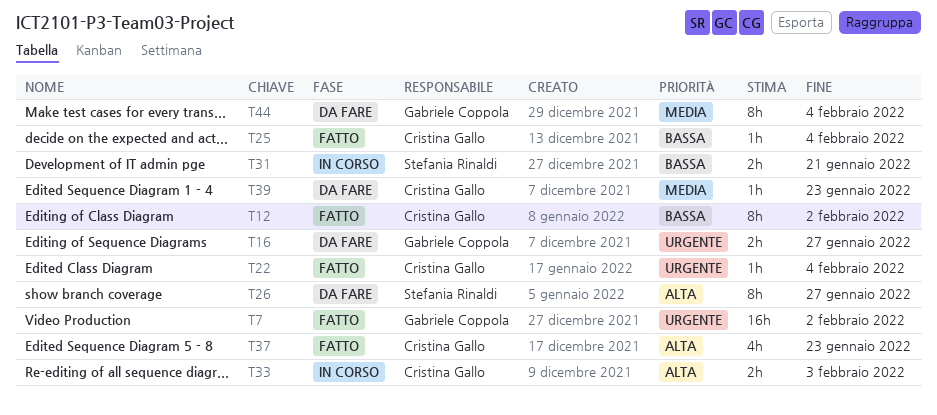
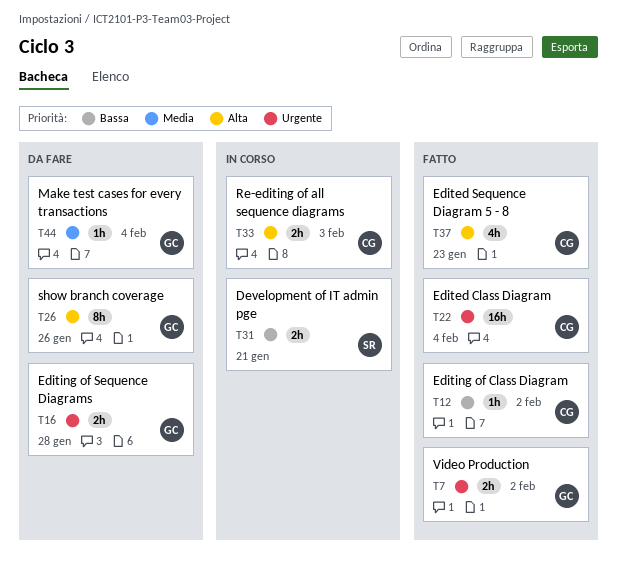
T7, estimate: 16h -> 2h
T12, estimate: 8h -> 1h
T16, due: Jan 27 -> Jan 28
T22, estimate: 1h -> 16h
T25: present -> none
T26, owner: Stefania Rinaldi -> Gabriele Coppola
T26, due: Jan 27 -> Jan 26
T39: present -> none
T44, estimate: 8h -> 1h

